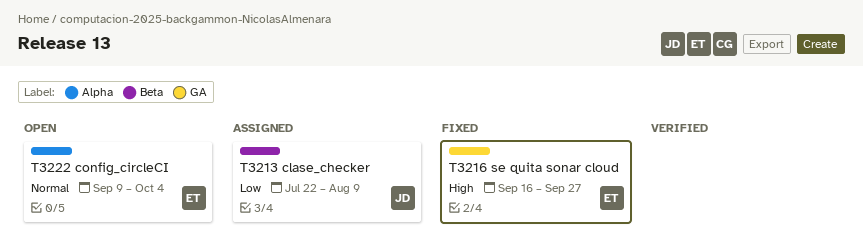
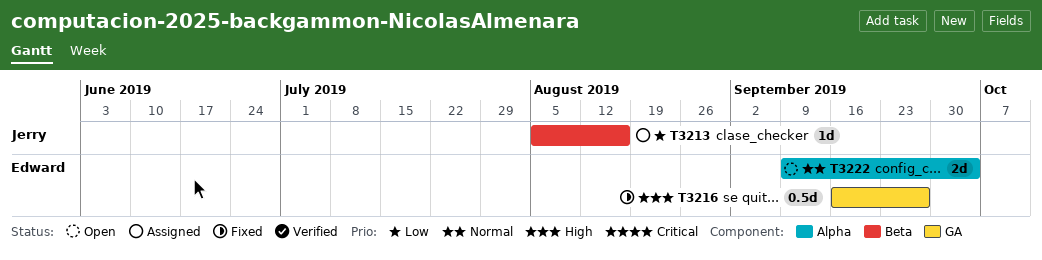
T3213, start: Jul 22 -> Aug 5
T3213, due: Aug 9 -> Aug 16

